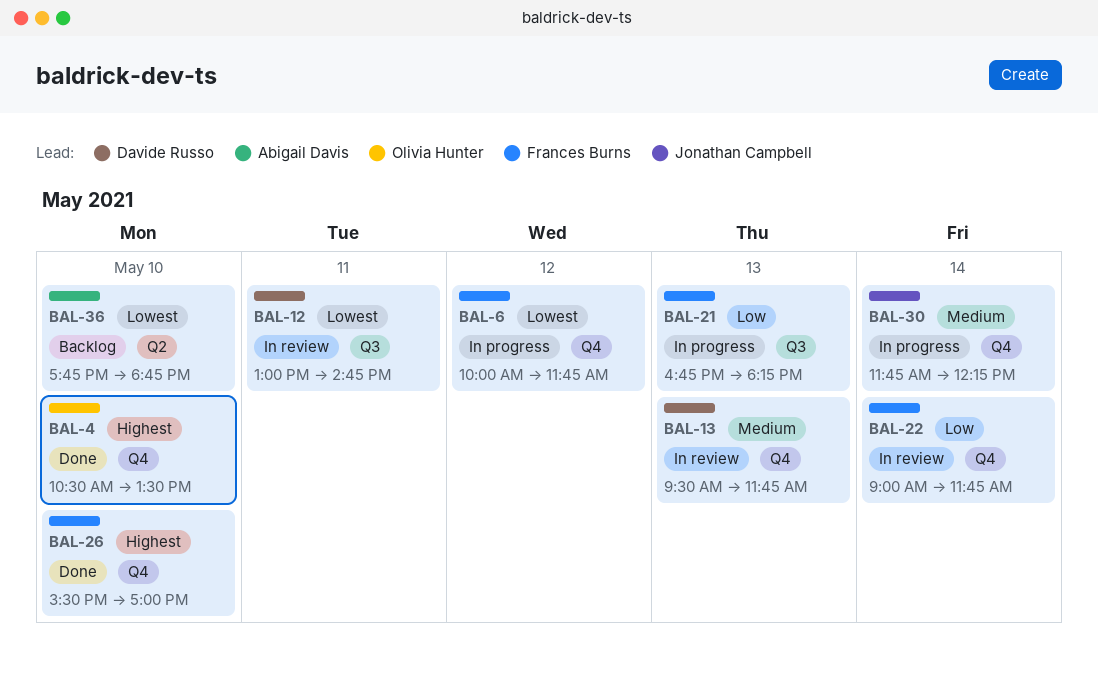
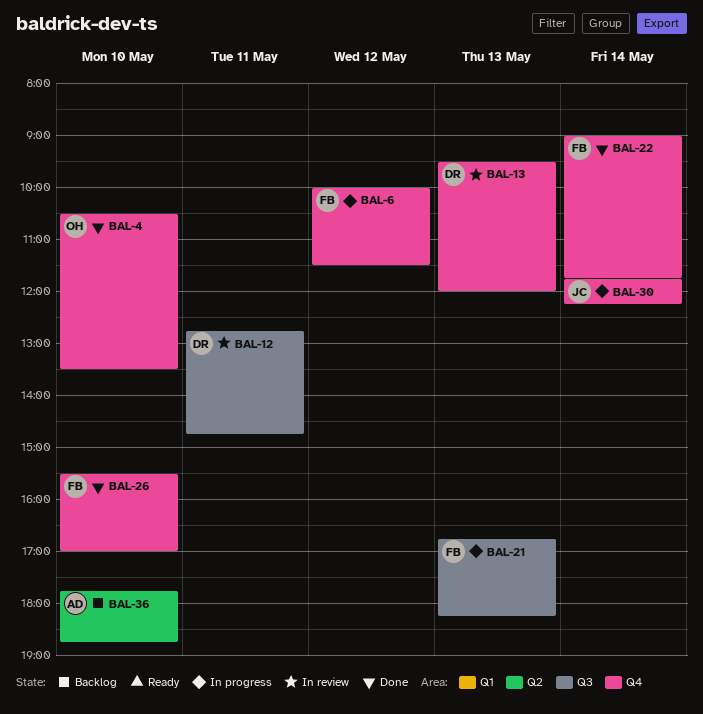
BAL-6, ends: 11:45 -> 11:30
BAL-12, begins: 13:00 -> 12:45
BAL-13, ends: 11:45 -> 12:00
BAL-22, status: In review -> Done

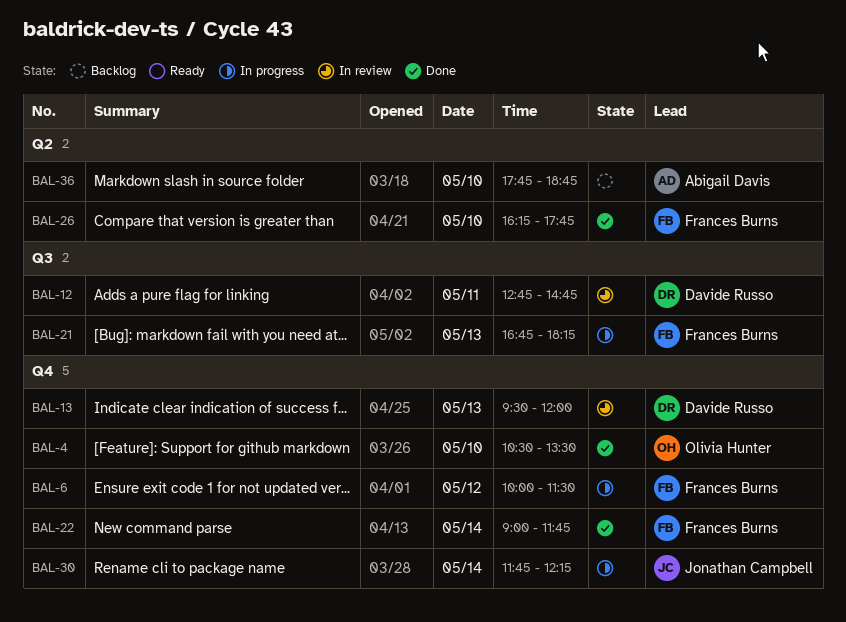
BAL-26, label: Q4 -> Q2
BAL-26, begins: 15:30 -> 16:15
BAL-26, ends: 17:00 -> 17:45

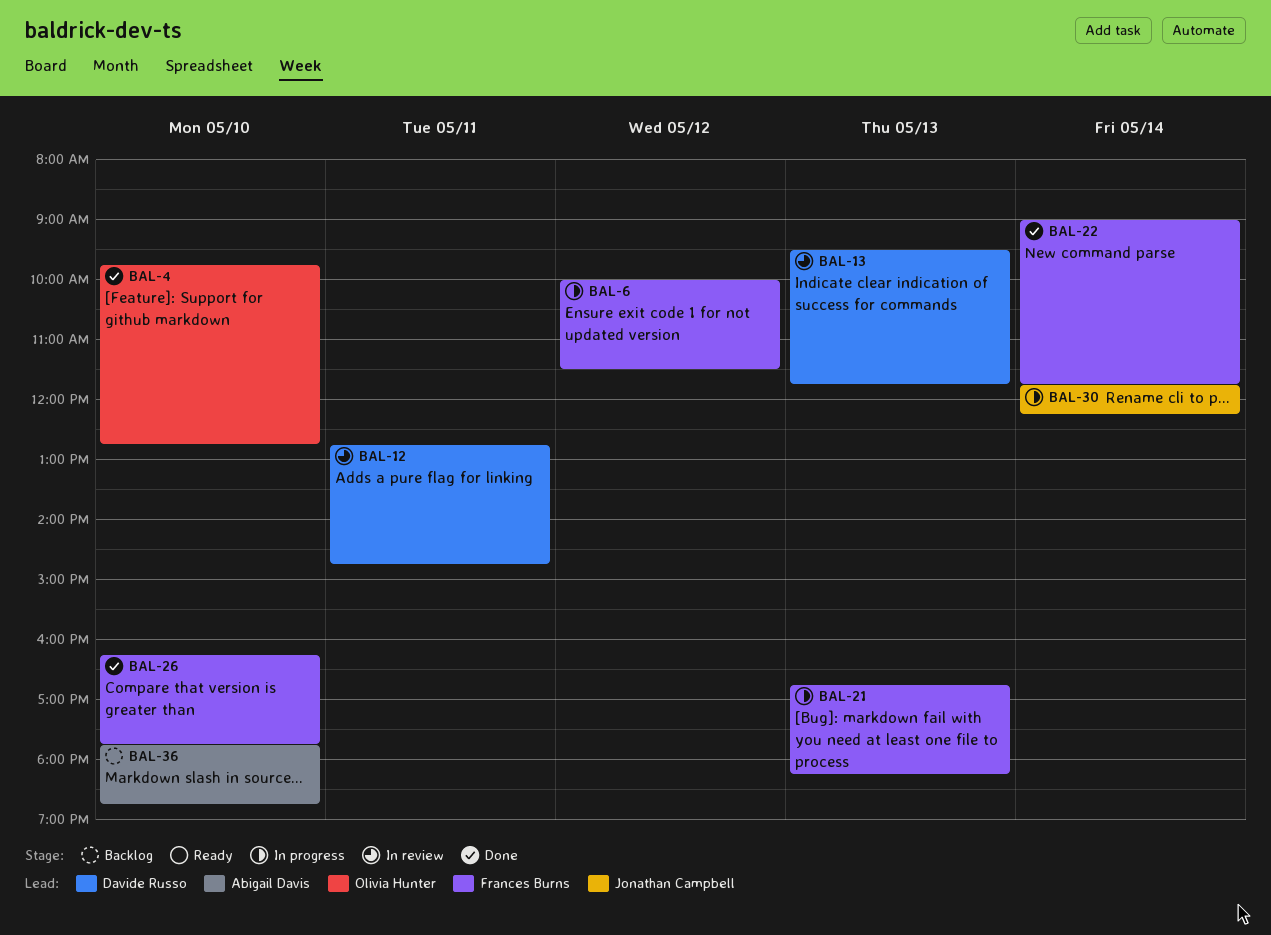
BAL-4, begins: 10:30 -> 09:45
BAL-4, ends: 13:30 -> 12:45
BAL-13, ends: 12:00 -> 11:45

